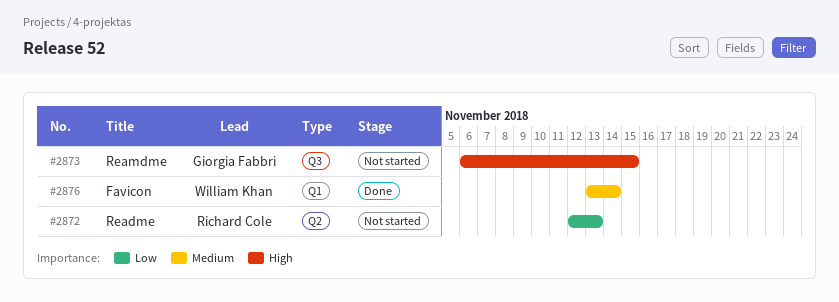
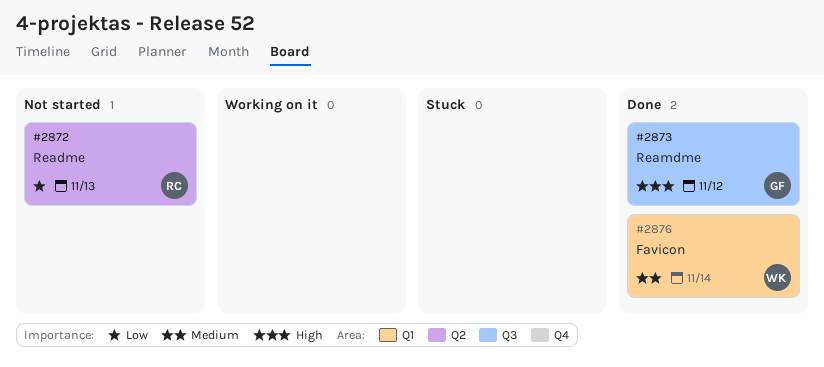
#2873, status: Not started -> Done
#2873, due: Nov 15 -> Nov 12

